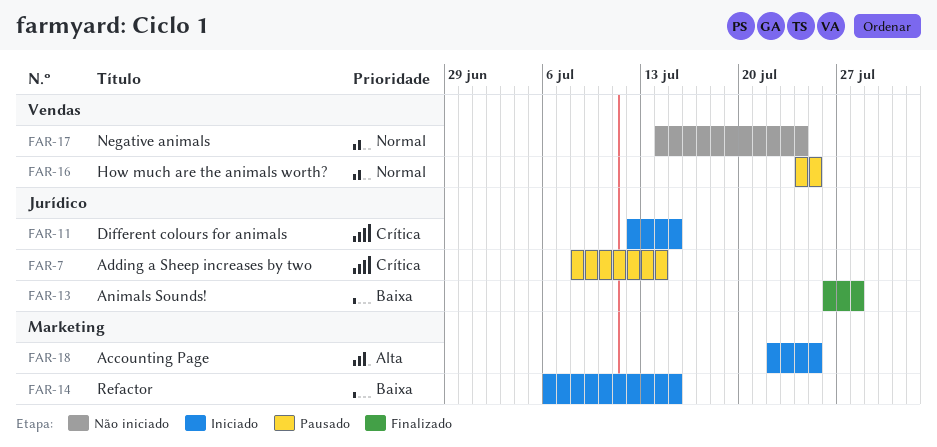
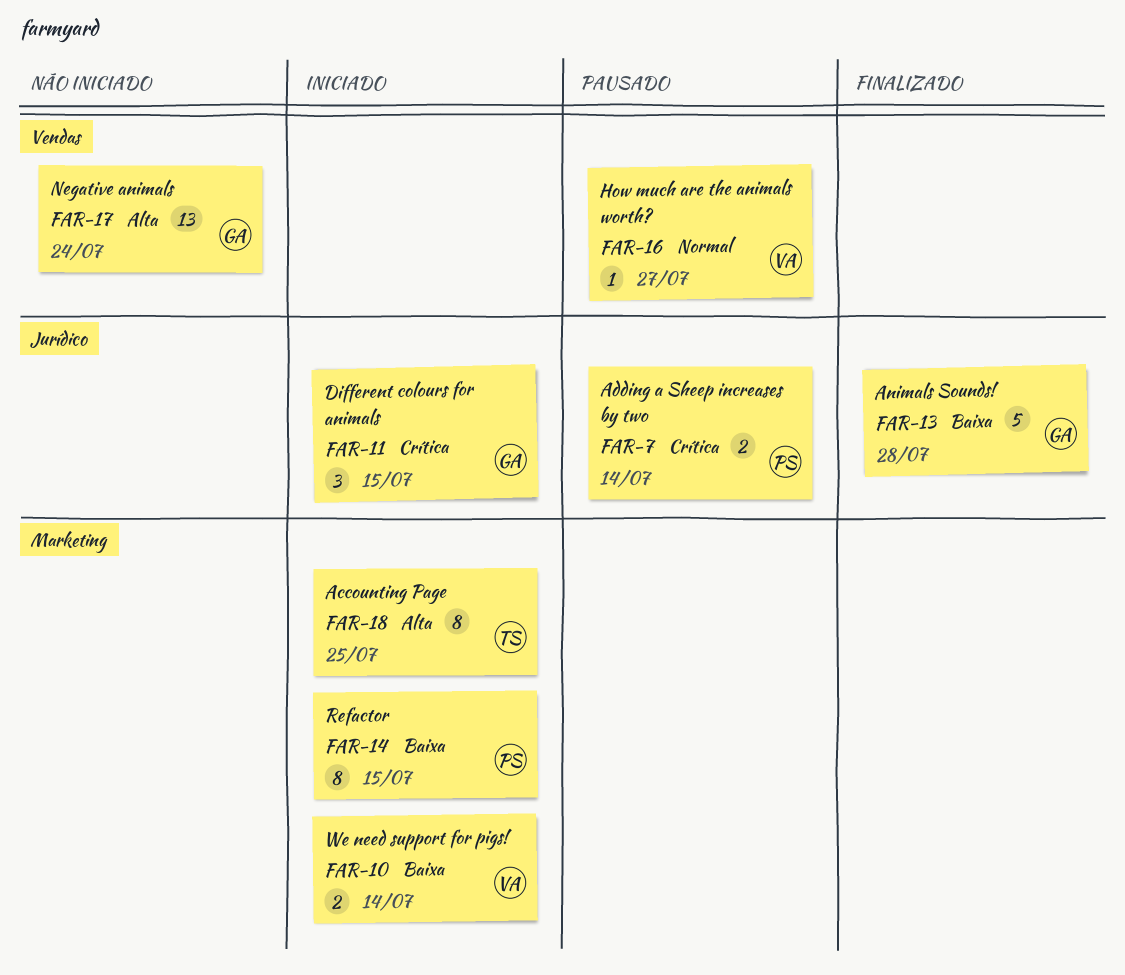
FAR-10: none -> present
FAR-16, due: Jul 25 -> Jul 27
FAR-17, priority: Normal -> Alta

